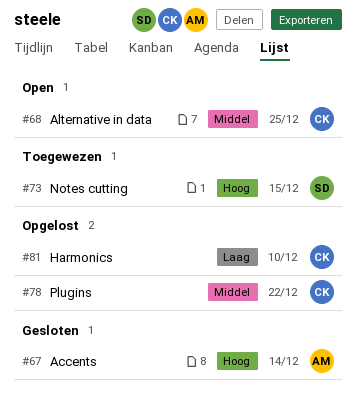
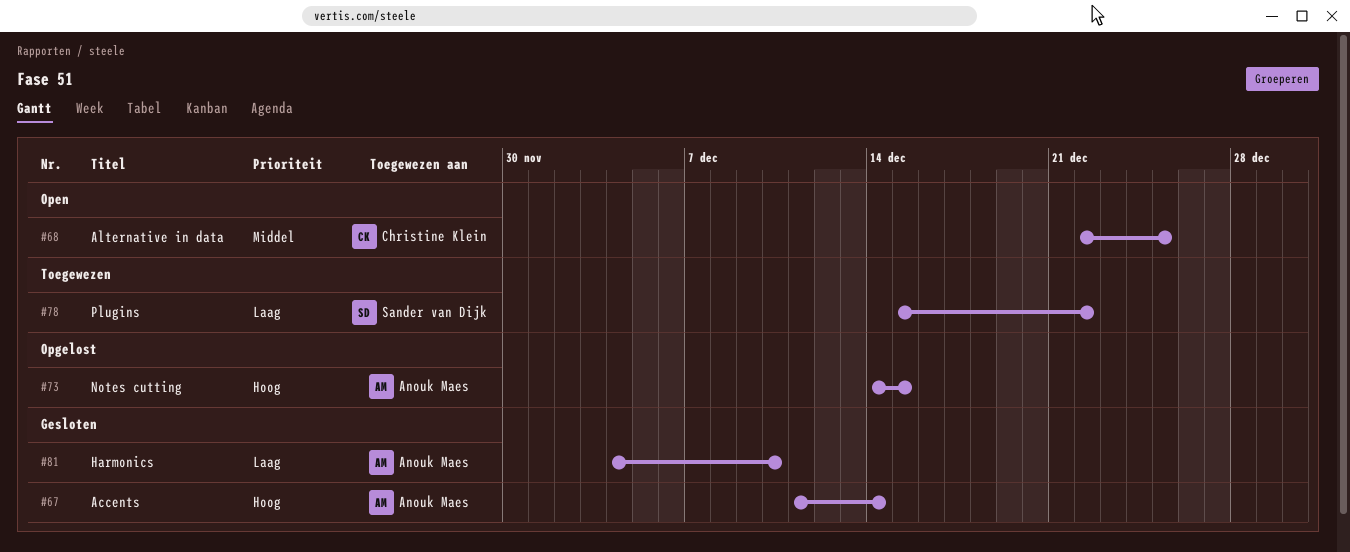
#73, status: Toegewezen -> Opgelost
#73, owner: Sander van Dijk -> Anouk Maes
#78, status: Opgelost -> Toegewezen
#78, owner: Christine Klein -> Sander van Dijk
#78, priority: Middel -> Laag
#81, status: Opgelost -> Gesloten
#81, owner: Christine Klein -> Anouk Maes

